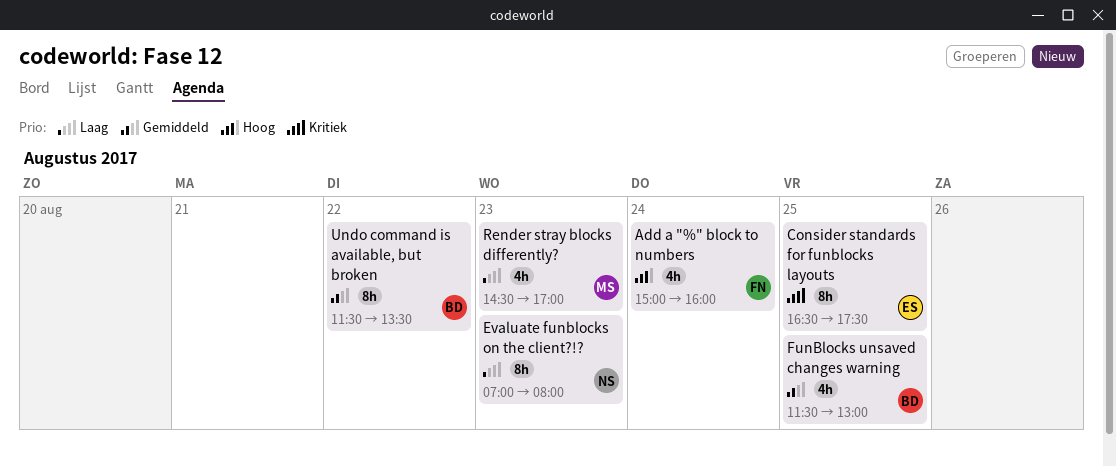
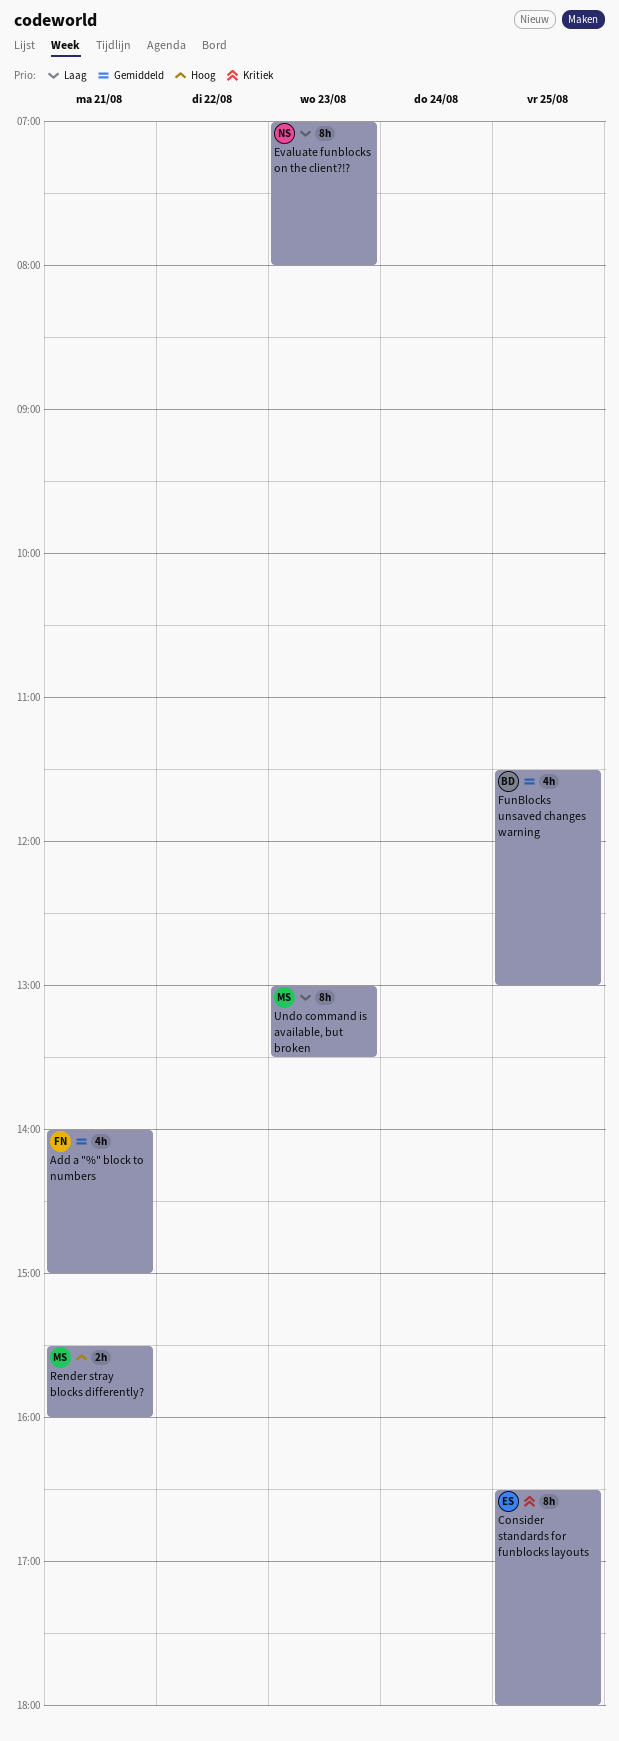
Add a "%" block to numbers, priority: Hoog -> Gemiddeld
Add a "%" block to numbers, day: Aug 24 -> Aug 21
Add a "%" block to numbers, begins: 15:00 -> 14:00
Add a "%" block to numbers, ends: 16:00 -> 15:00
Consider standards for funblocks layouts, ends: 17:30 -> 18:00
Render stray blocks differently?, priority: Laag -> Hoog
Render stray blocks differently?, estimate: 4h -> 2h
Render stray blocks differently?, day: Aug 23 -> Aug 21
Render stray blocks differently?, begins: 14:30 -> 15:30
Render stray blocks differently?, ends: 17:00 -> 16:00
Undo command is available, but broken, owner: BD -> MS
Undo command is available, but broken, priority: Gemiddeld -> Laag
Undo command is available, but broken, day: Aug 22 -> Aug 23
Undo command is available, but broken, begins: 11:30 -> 13:00

